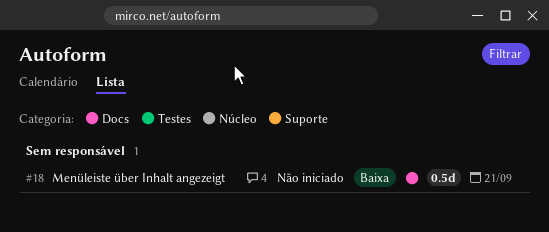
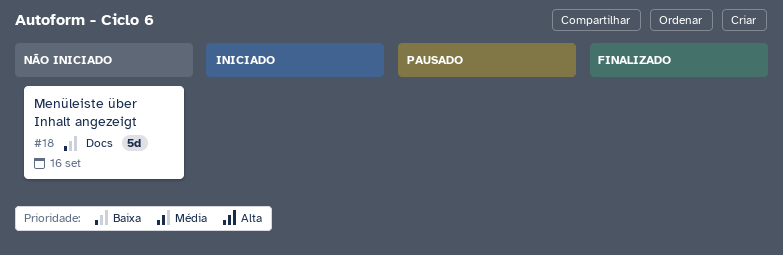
#18, estimate: 0.5d -> 5d
#18, due: Sep 21 -> Sep 16

